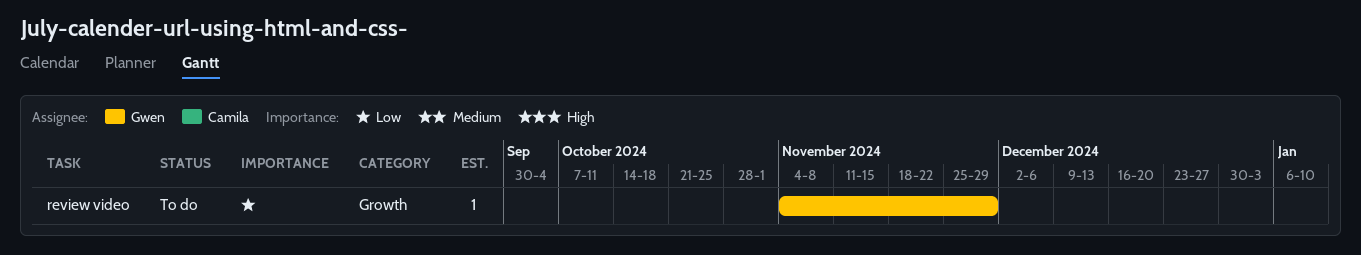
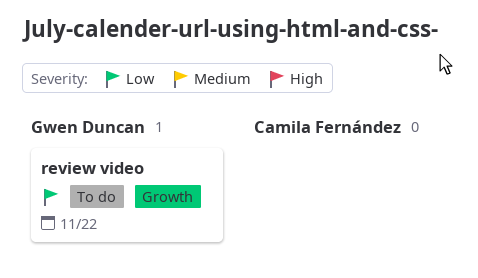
review video, due: Nov 29 -> Nov 22

